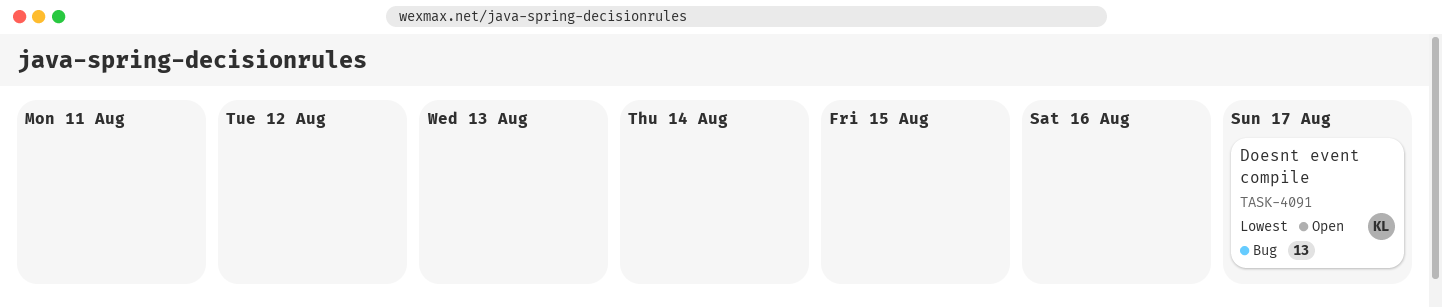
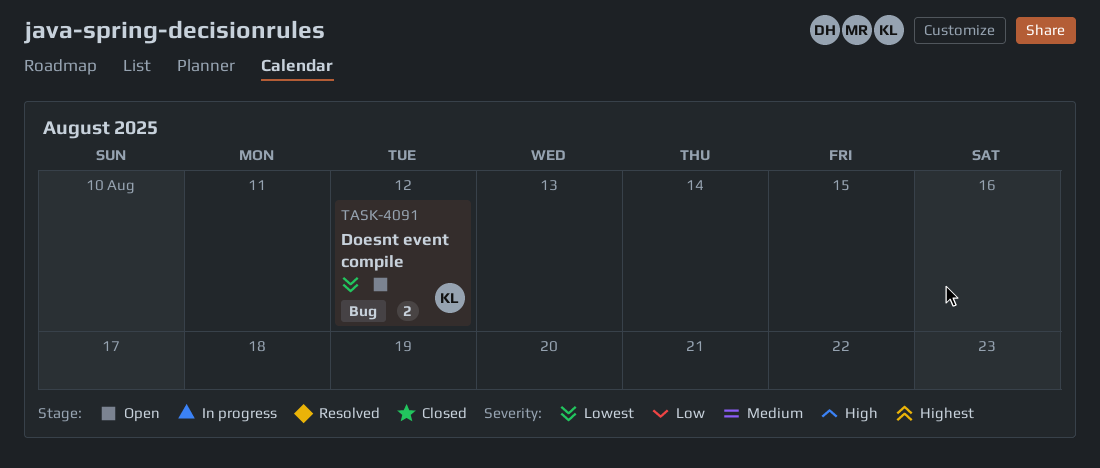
TASK-4091, estimate: 13 -> 2
TASK-4091, due: Aug 17 -> Aug 12

